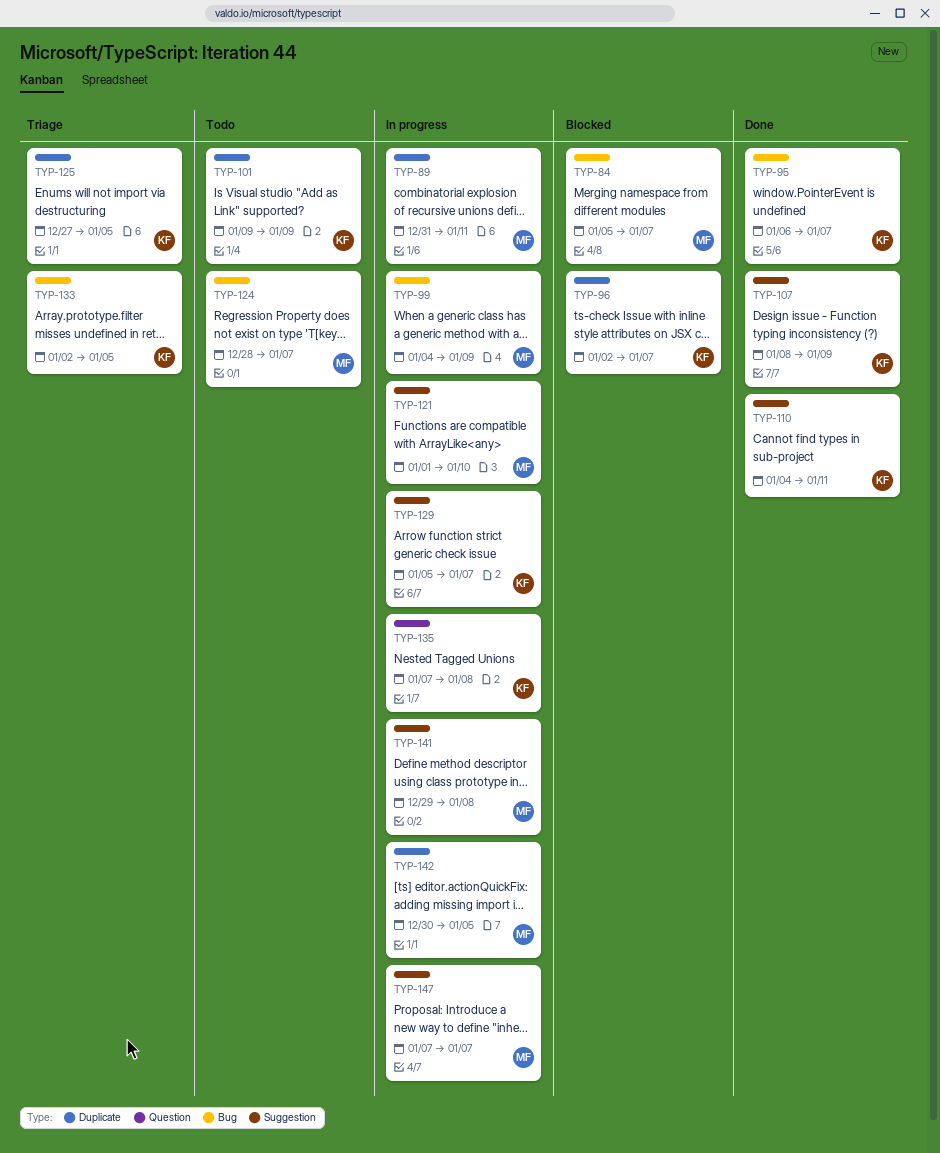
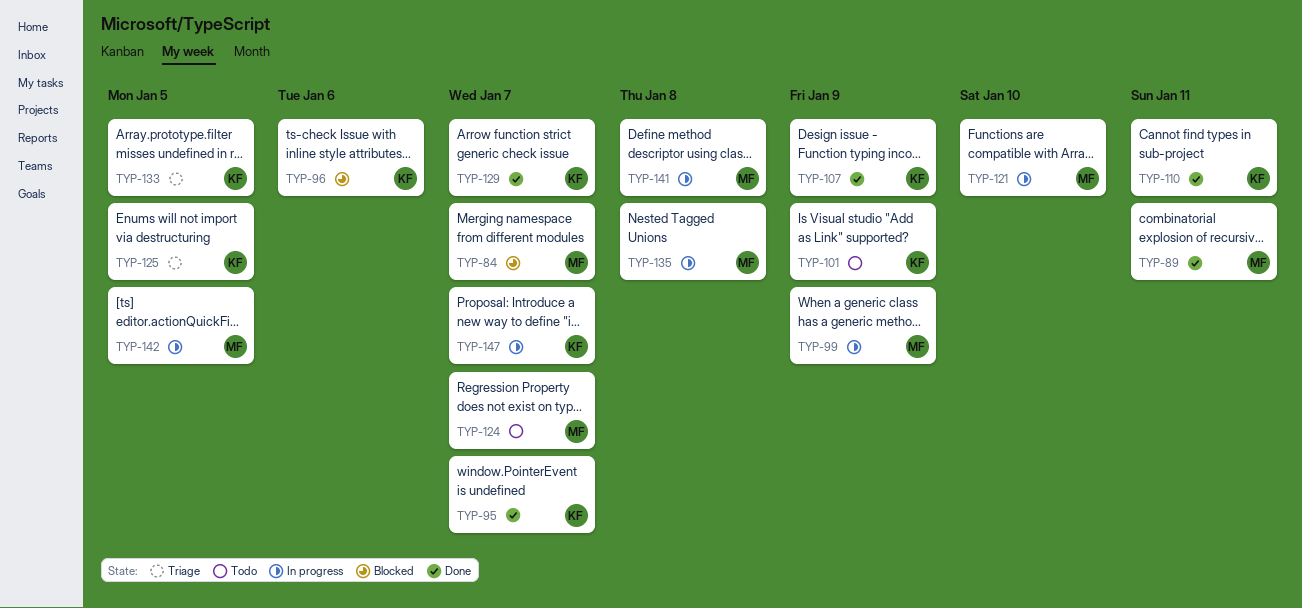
TYP-89, status: In progress -> Done
TYP-96, due: Jan 7 -> Jan 6
TYP-129, status: In progress -> Done
TYP-135, owner: KF -> MF
TYP-147, owner: MF -> KF

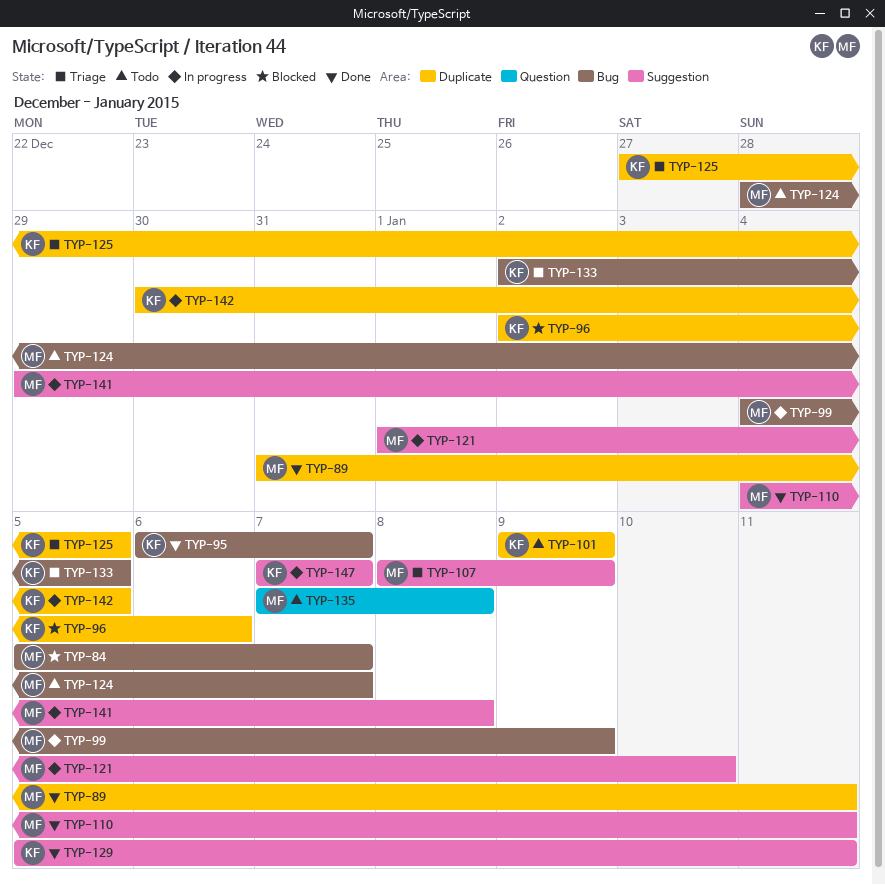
TYP-107, status: Done -> Triage
TYP-107, owner: KF -> MF
TYP-110, owner: KF -> MF
TYP-129, due: Jan 7 -> Jan 11
TYP-135, status: In progress -> Todo
TYP-142, owner: MF -> KF

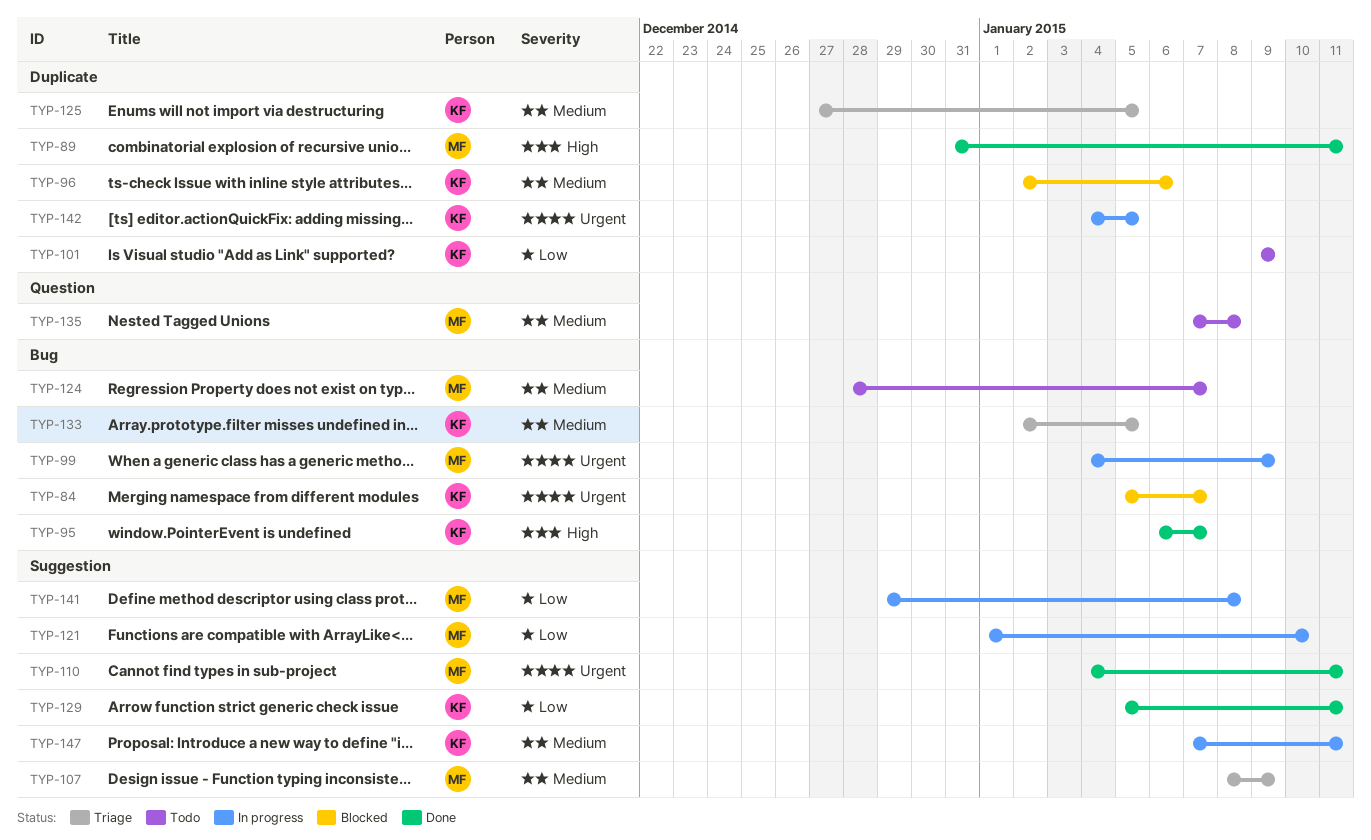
TYP-84, owner: MF -> KF
TYP-142, start: Dec 30 -> Jan 4
TYP-147, due: Jan 7 -> Jan 11

